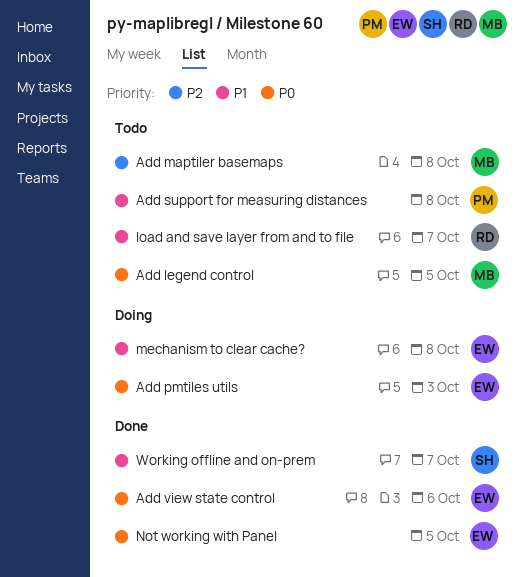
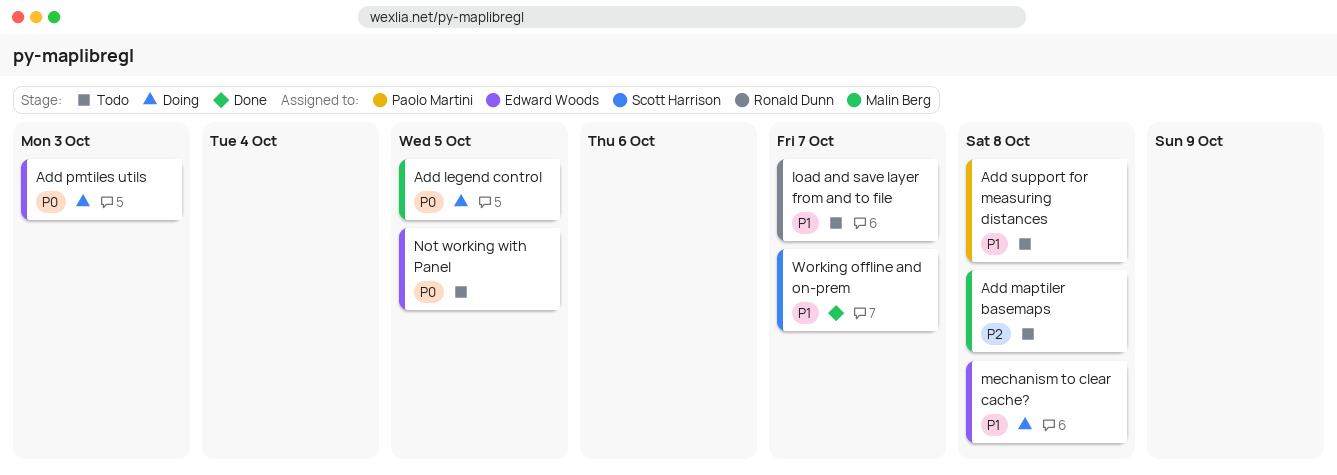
Add legend control, status: Todo -> Doing
Add view state control: present -> none
Not working with Panel, status: Done -> Todo

